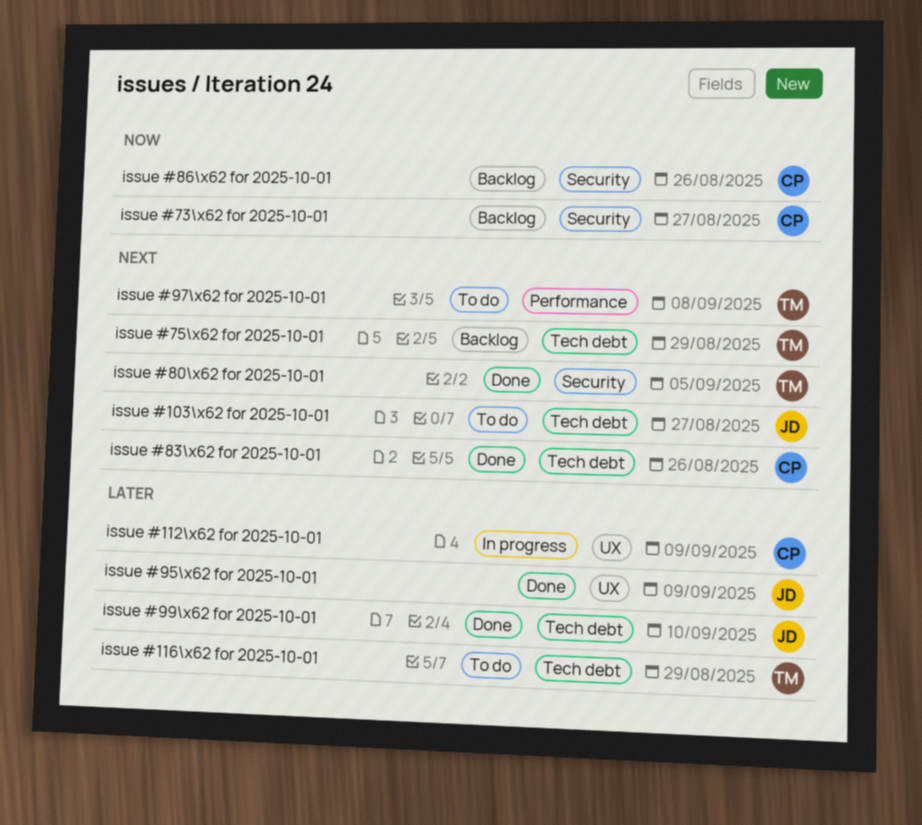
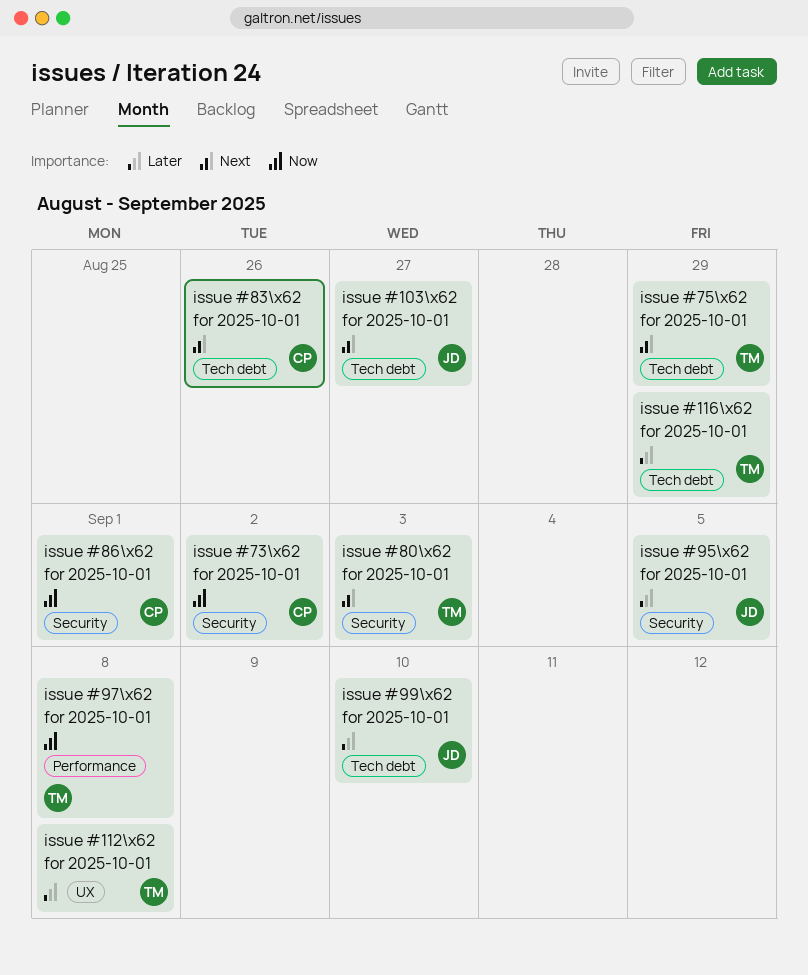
issue #112\x62 for 2025-10-01, owner: CP -> TM
issue #112\x62 for 2025-10-01, due: Sep 9 -> Sep 8
issue #73\x62 for 2025-10-01, due: Aug 27 -> Sep 2
issue #80\x62 for 2025-10-01, due: Sep 5 -> Sep 3
issue #86\x62 for 2025-10-01, due: Aug 26 -> Sep 1
issue #95\x62 for 2025-10-01, label: UX -> Security
issue #95\x62 for 2025-10-01, due: Sep 9 -> Sep 5
issue #97\x62 for 2025-10-01, priority: Next -> Now

